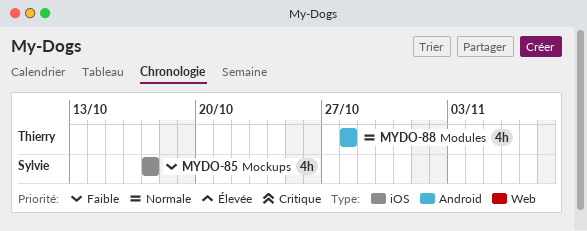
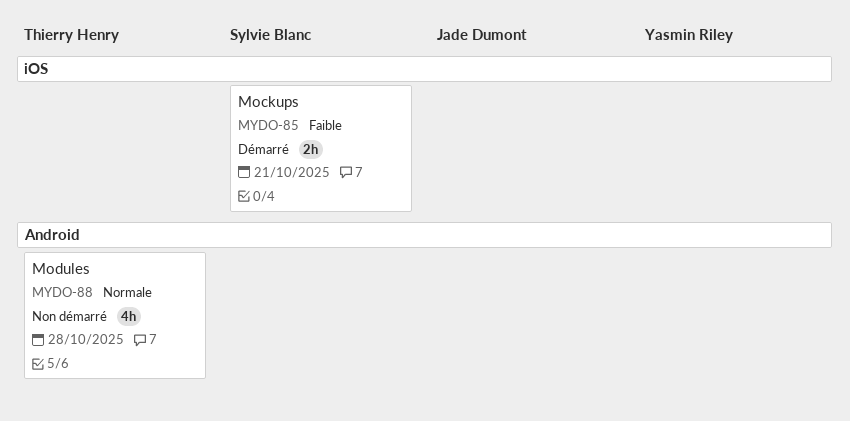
MYDO-85, estimate: 4h -> 2h
MYDO-85, due: Oct 17 -> Oct 21

